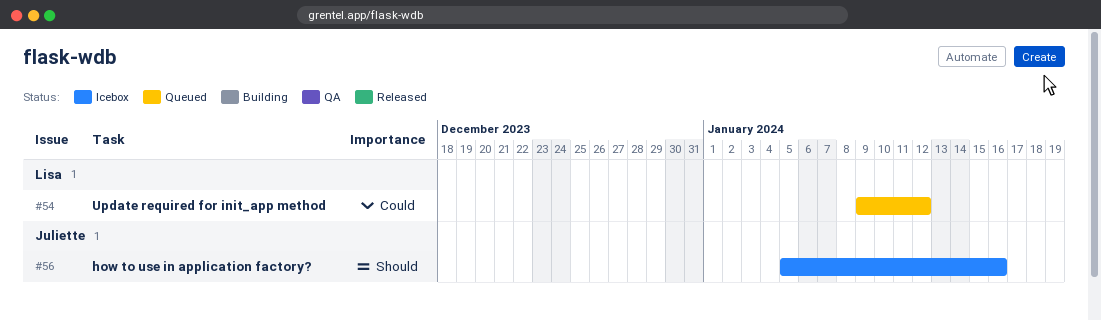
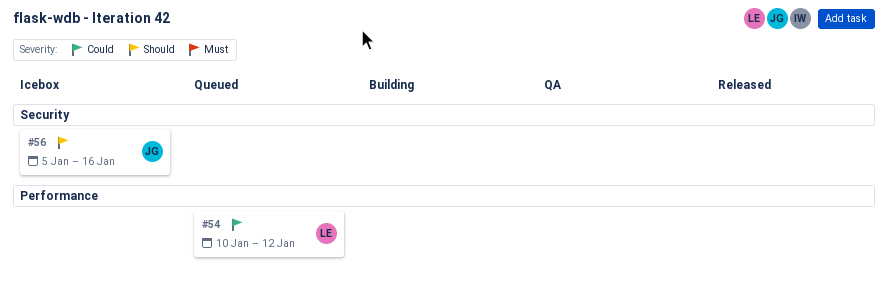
#54, start: Jan 9 -> Jan 10

